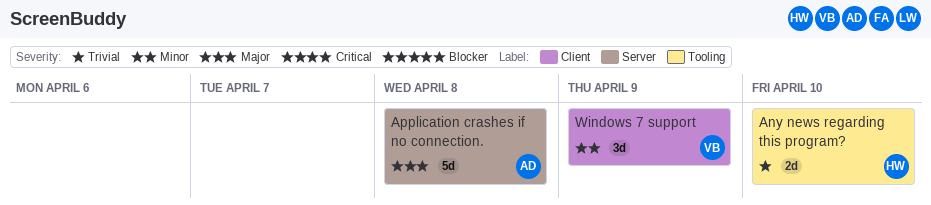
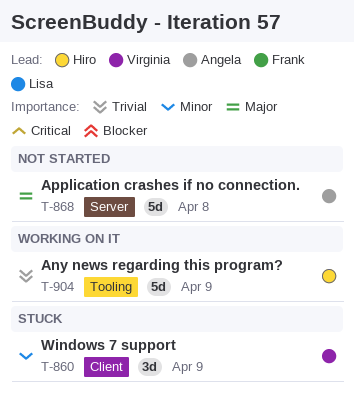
Any news regarding this program?, estimate: 2d -> 5d
Any news regarding this program?, due: Apr 10 -> Apr 9

